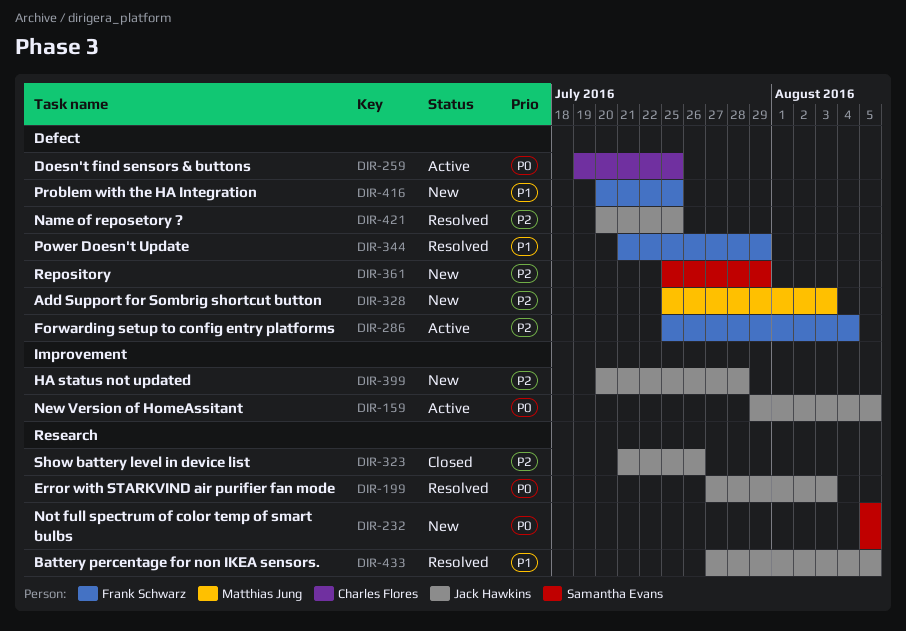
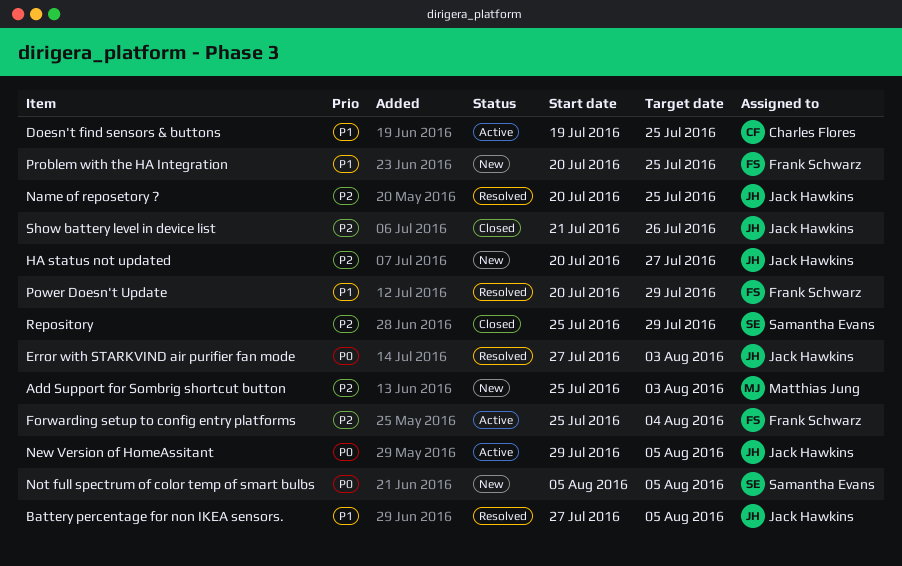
Doesn't find sensors & buttons, priority: P0 -> P1
HA status not updated, due: Jul 28 -> Jul 27
Power Doesn't Update, start: Jul 21 -> Jul 20
Repository, status: New -> Closed

